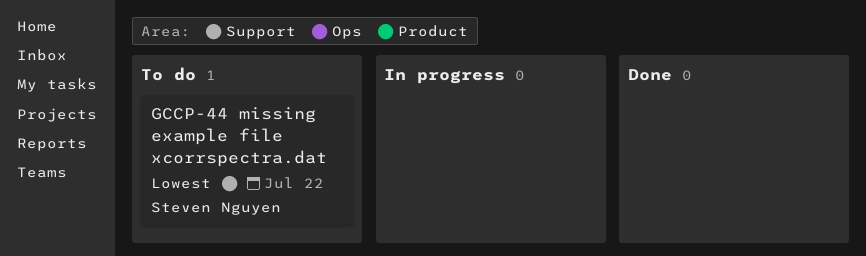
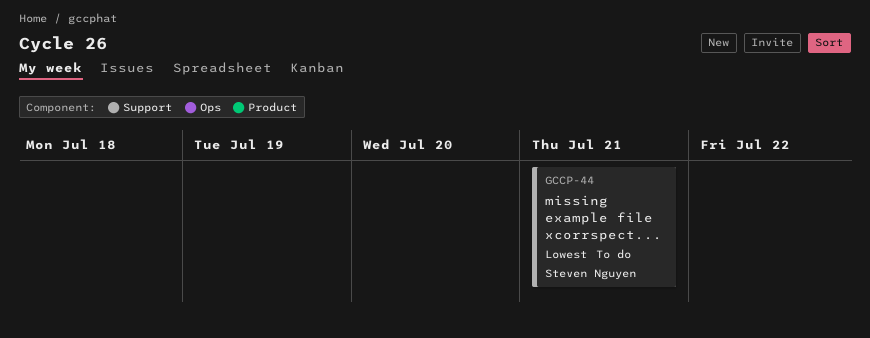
GCCP-44, due: Jul 22 -> Jul 21

